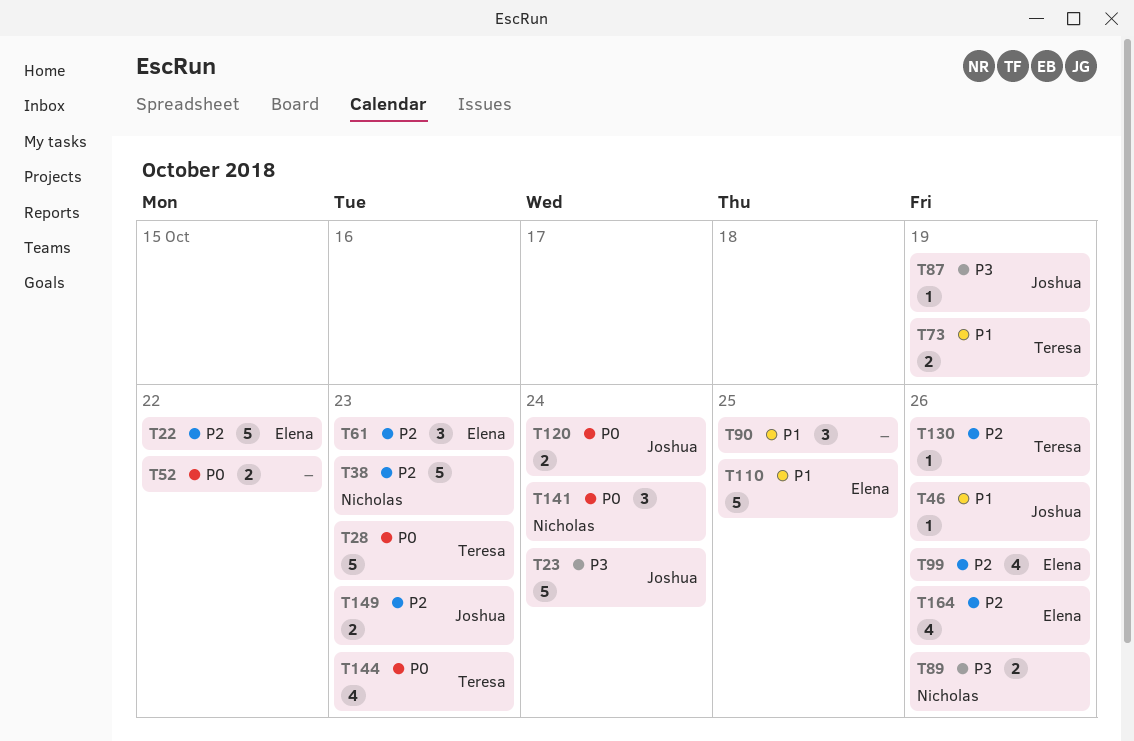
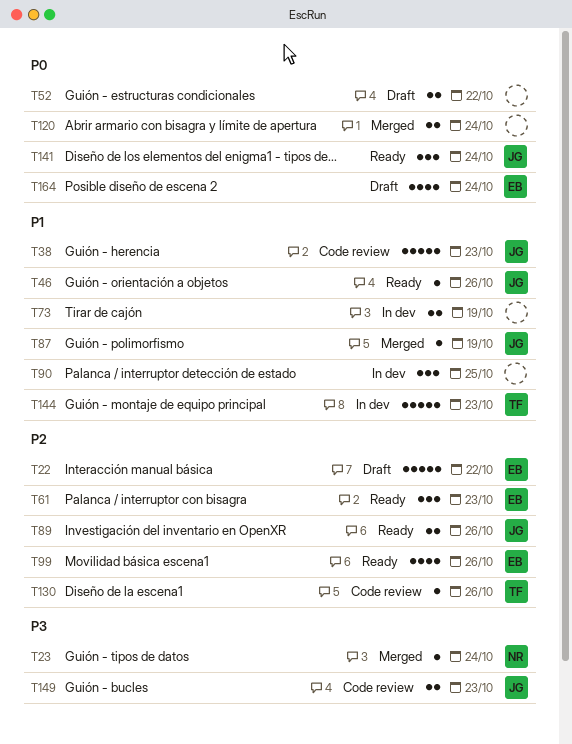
T23, owner: Joshua -> Nicholas
T23, estimate: 5 -> 1
T28: present -> none
T38, owner: Nicholas -> Joshua
T38, priority: P2 -> P1
T73, owner: Teresa -> none
T87, priority: P3 -> P1
T89, owner: Nicholas -> Joshua
T89, priority: P3 -> P2
T110: present -> none
T120, owner: Joshua -> none
T141, owner: Nicholas -> Joshua
T144, priority: P0 -> P1
T144, estimate: 4 -> 5
T149, priority: P2 -> P3
T164, priority: P2 -> P0
T164, due: Oct 26 -> Oct 24

